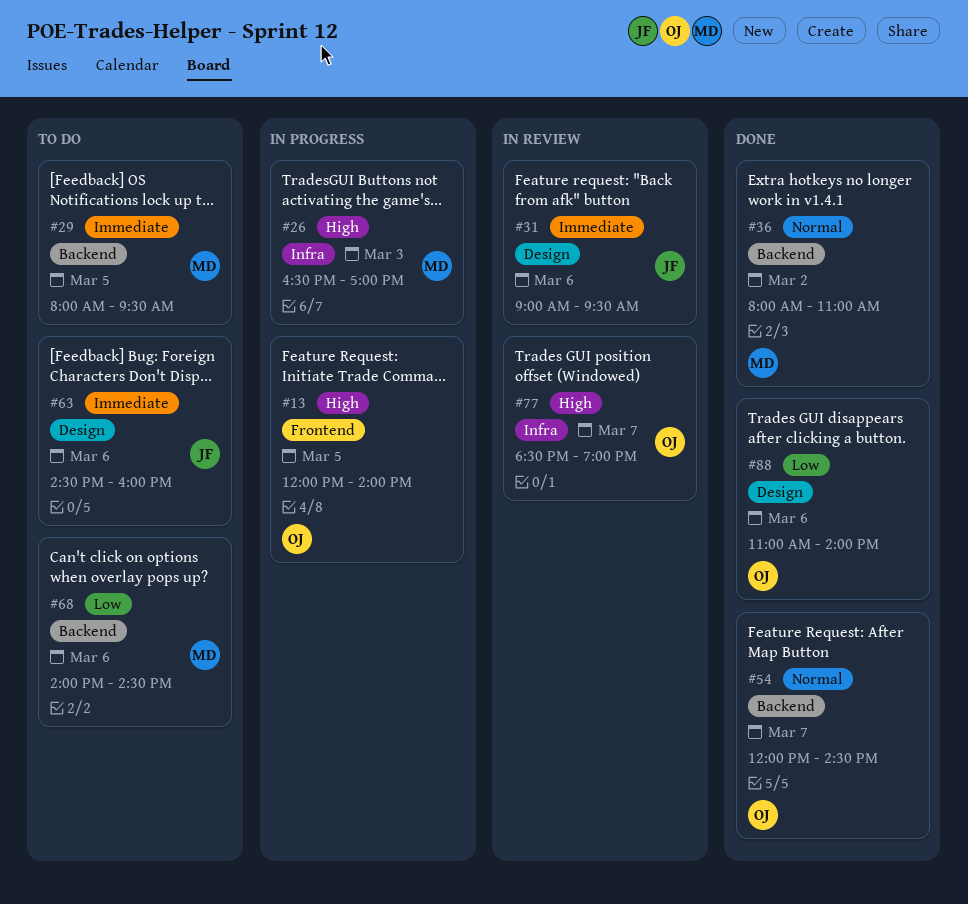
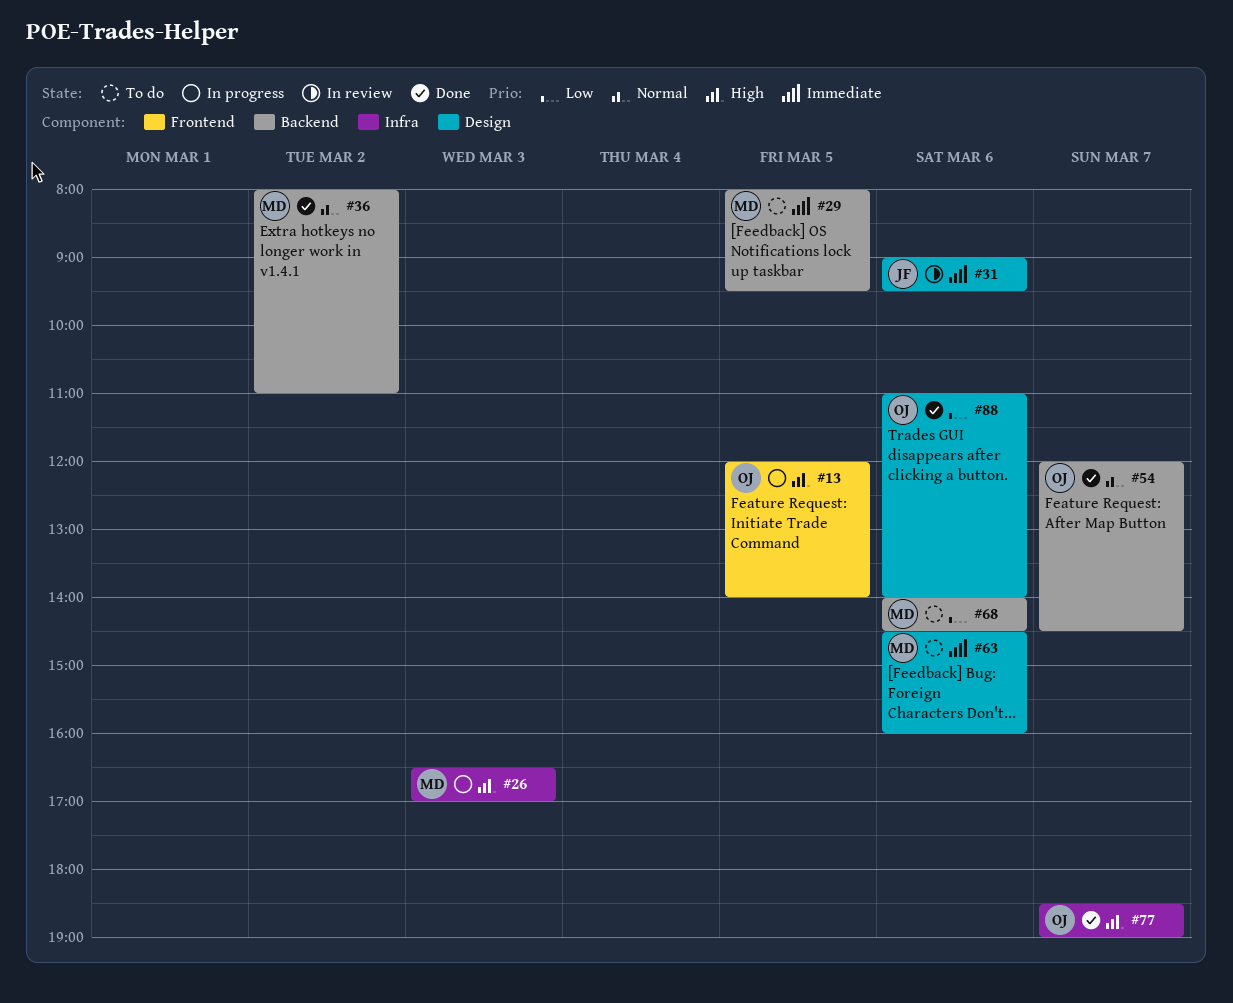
#63, owner: JF -> MD
#77, status: In review -> Done

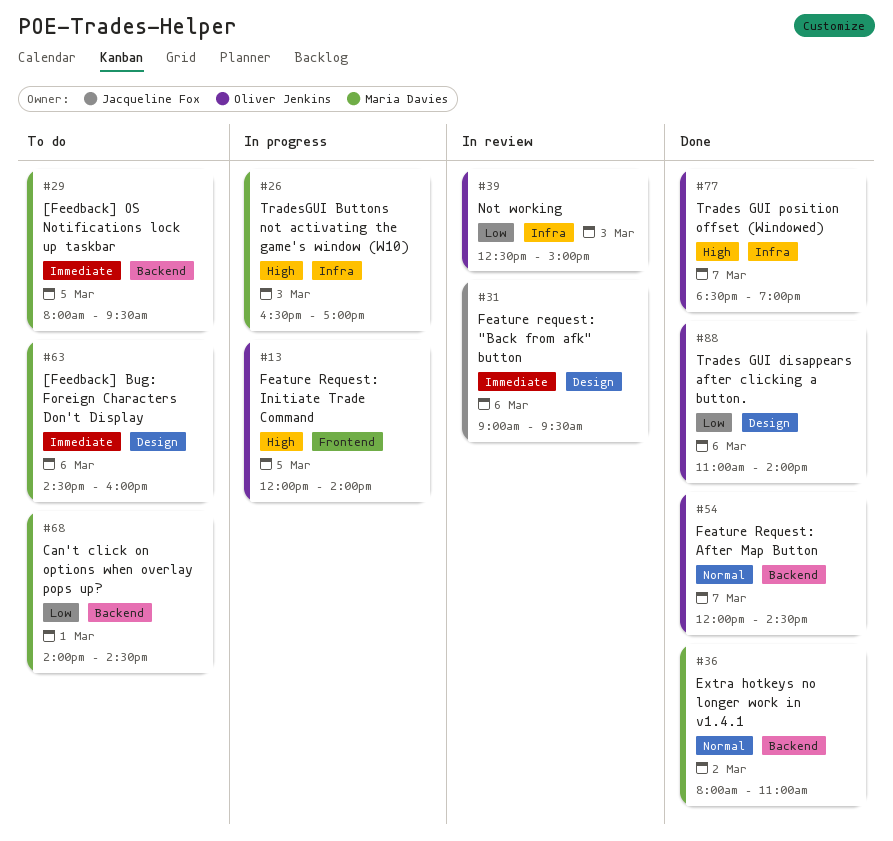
#39: none -> present
#68, day: Mar 6 -> Mar 1

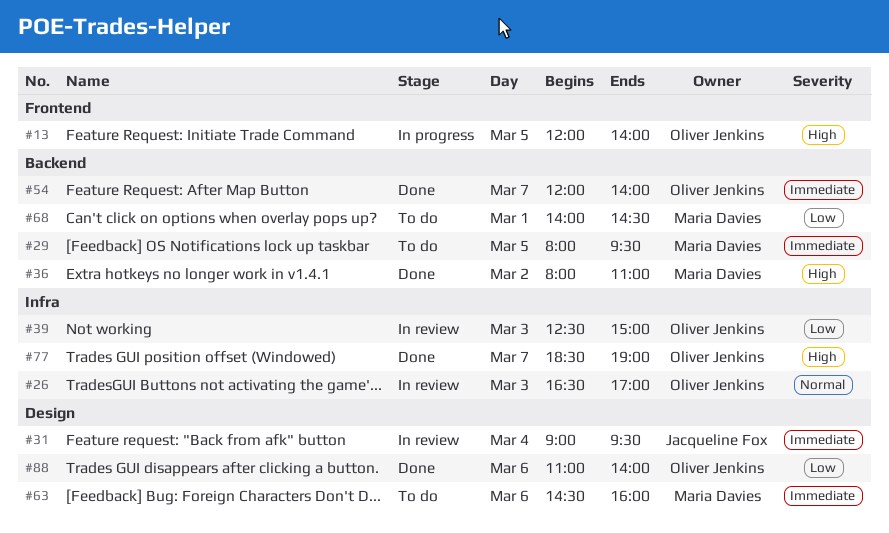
#26, status: In progress -> In review
#26, owner: Maria Davies -> Oliver Jenkins
#26, priority: High -> Normal
#31, day: Mar 6 -> Mar 4
#36, priority: Normal -> High
#54, priority: Normal -> Immediate
#54, ends: 14:30 -> 14:00

